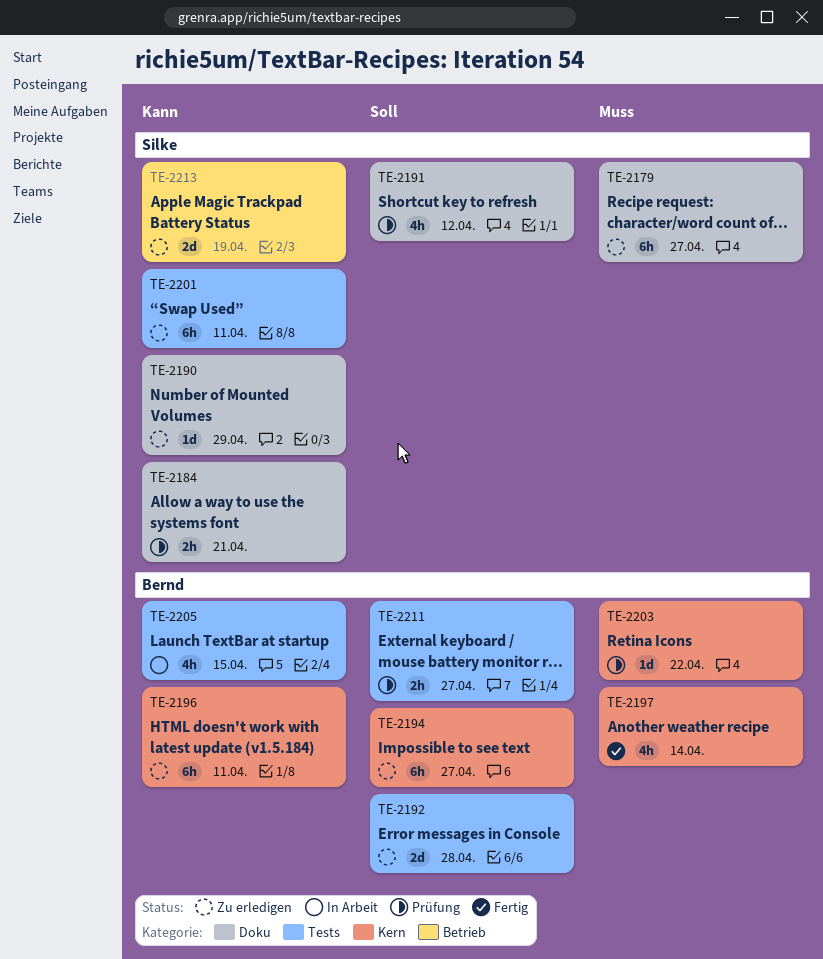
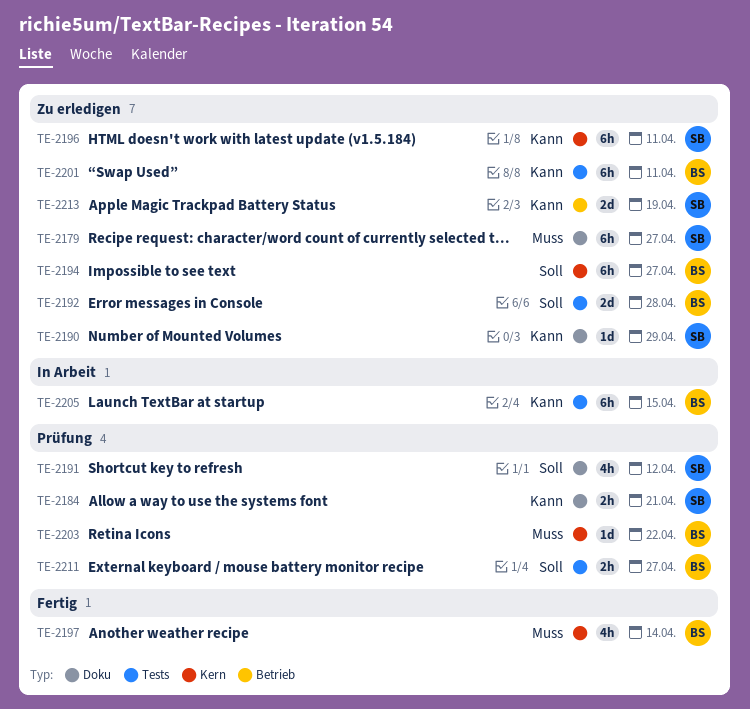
TE-2196, owner: Bernd -> Silke
TE-2201, owner: Silke -> Bernd
TE-2205, estimate: 4h -> 6h

